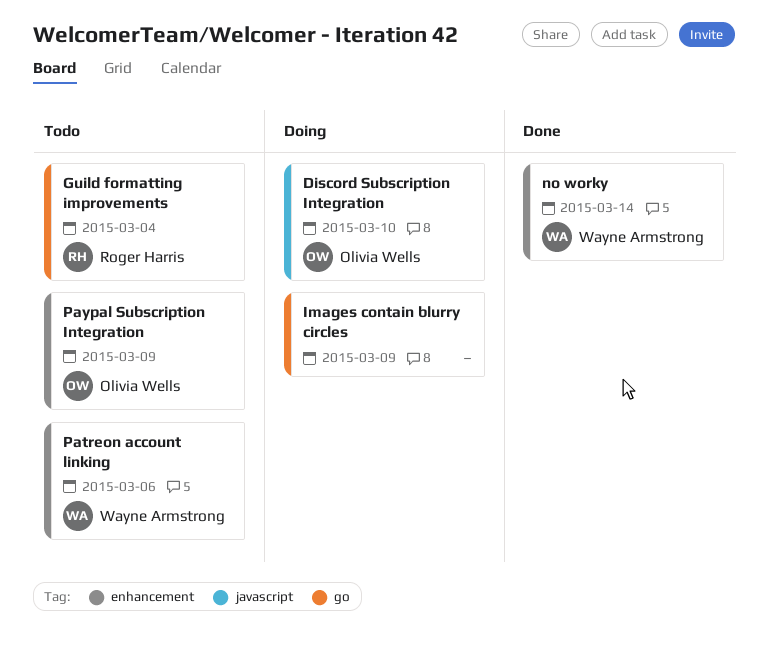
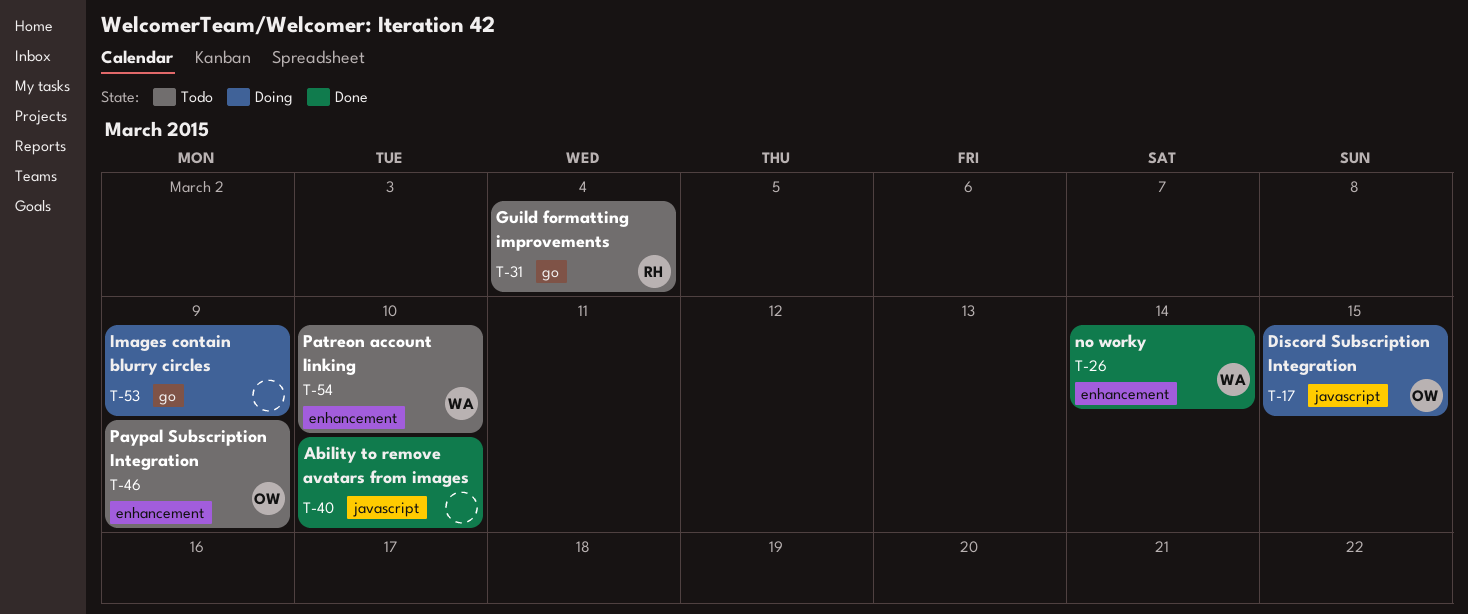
Ability to remove avatars from images: none -> present
Discord Subscription Integration, due: Mar 10 -> Mar 15
Patreon account linking, due: Mar 6 -> Mar 10

